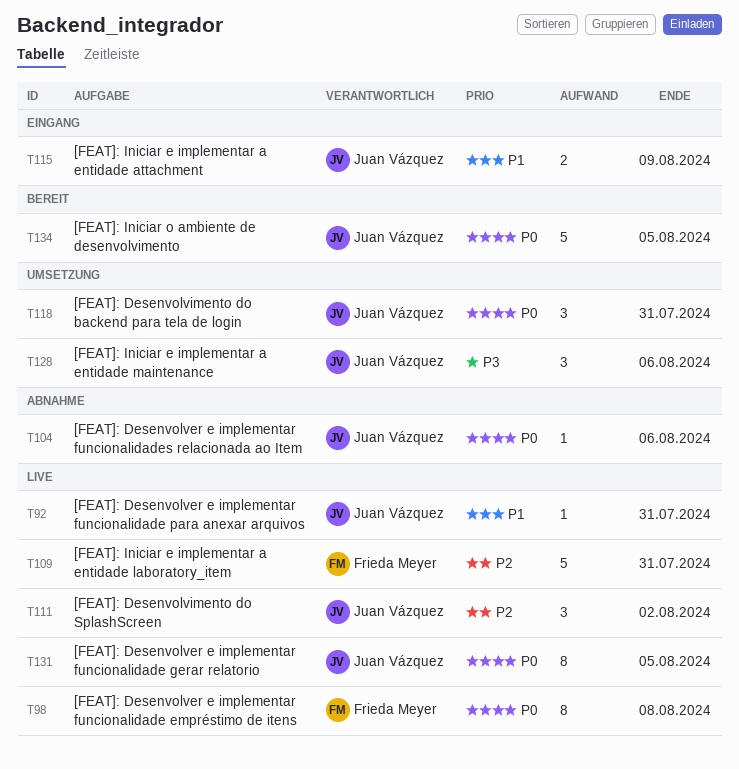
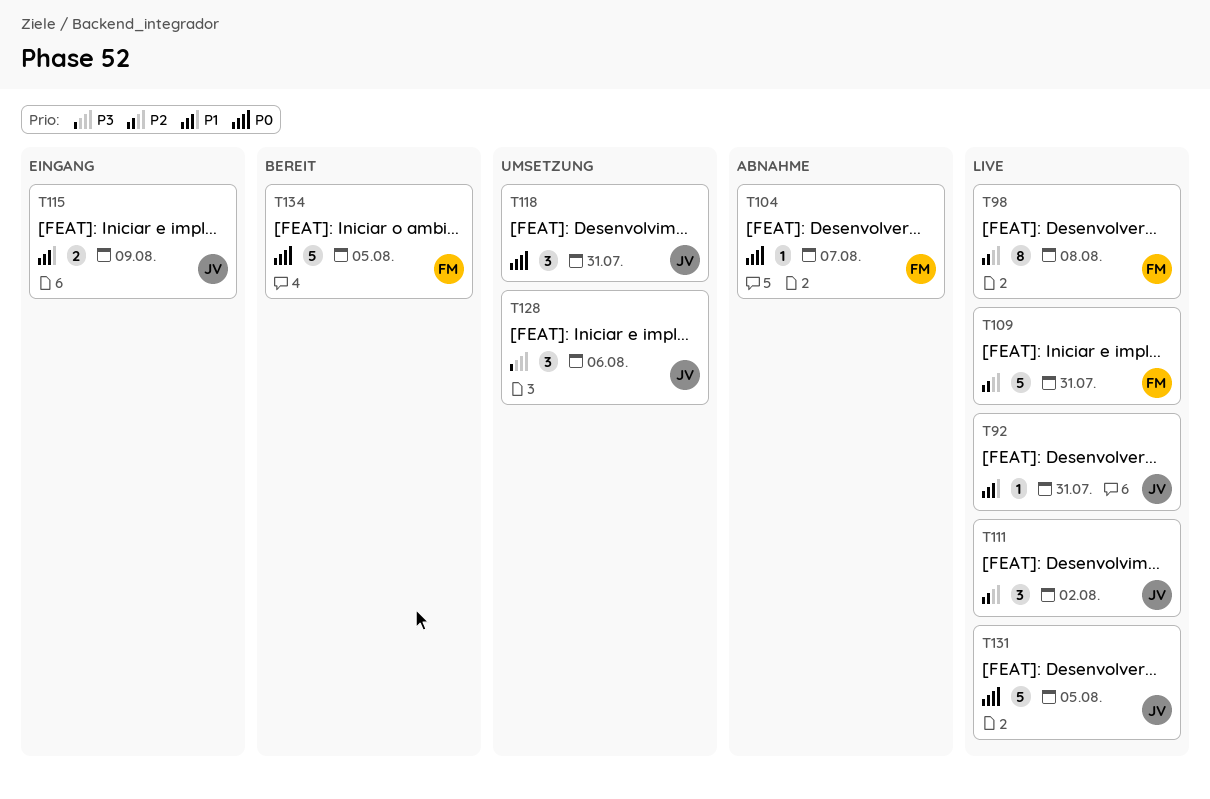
T98, priority: P0 -> P2
T104, owner: Juan Vázquez -> Frieda Meyer
T104, due: Aug 6 -> Aug 7
T131, estimate: 8 -> 5
T134, owner: Juan Vázquez -> Frieda Meyer

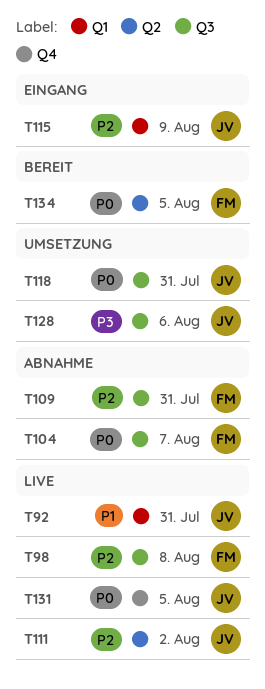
T109, status: Live -> Abnahme
T115, priority: P1 -> P2

